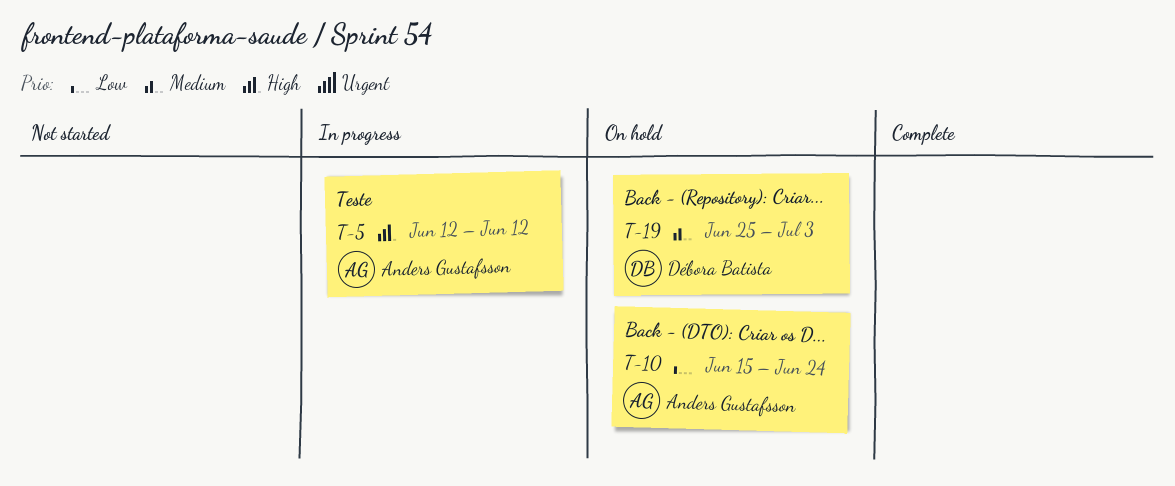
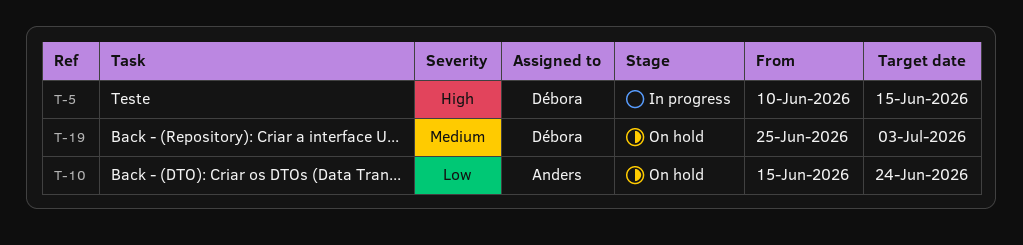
T-5, owner: Anders Gustafsson -> Débora Batista
T-5, start: Jun 12 -> Jun 10
T-5, due: Jun 12 -> Jun 15

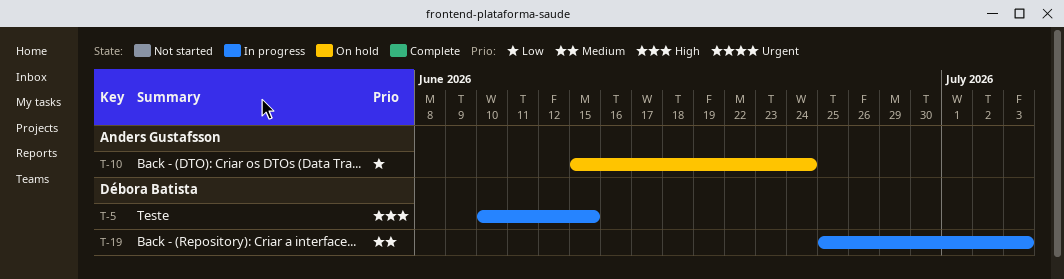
T-19, status: On hold -> In progress

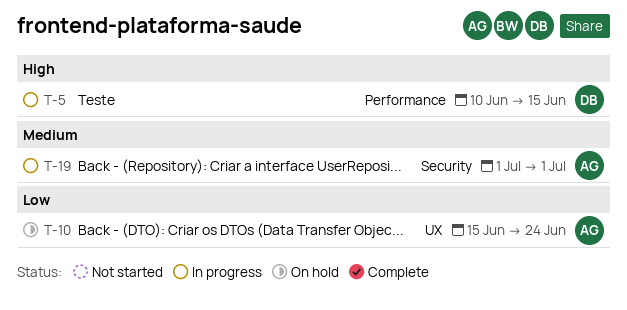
T-19, owner: Débora Batista -> Anders Gustafsson
T-19, start: Jun 25 -> Jul 1
T-19, due: Jul 3 -> Jul 1

